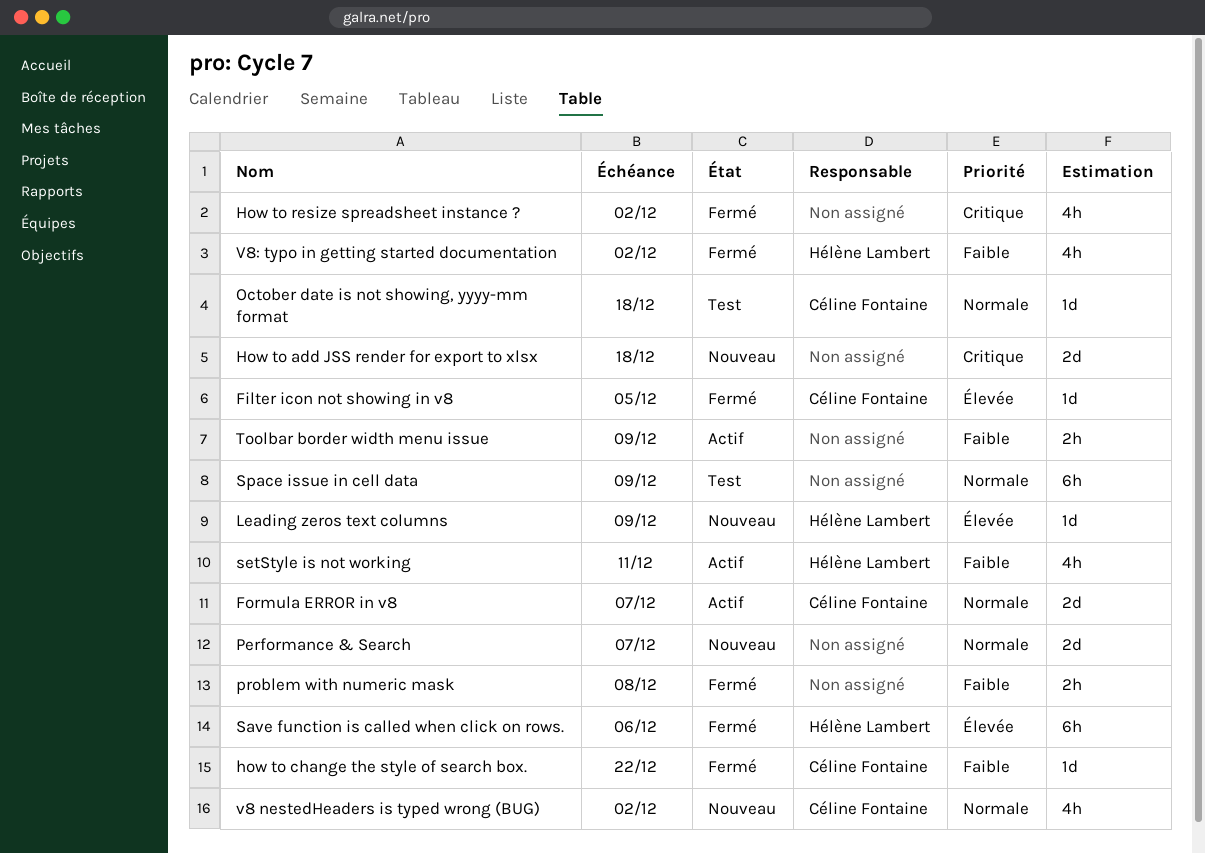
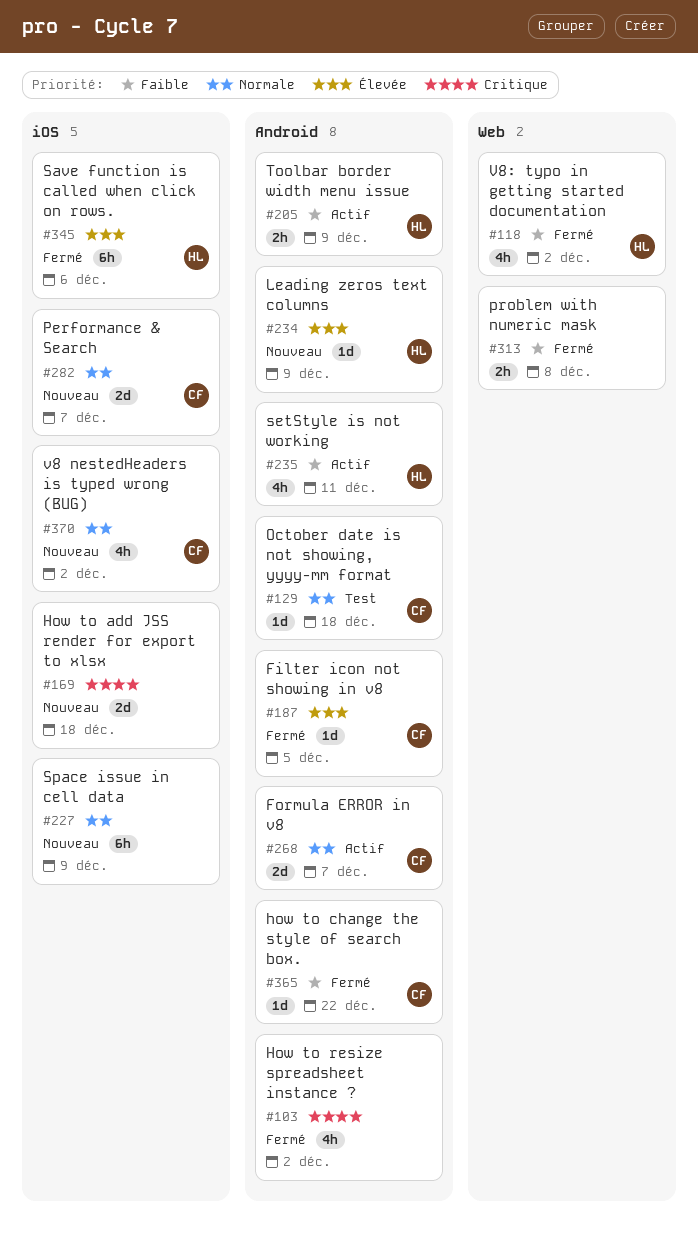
Performance & Search, owner: none -> Céline Fontaine
Space issue in cell data, status: Test -> Nouveau
Toolbar border width menu issue, owner: none -> Hélène Lambert

